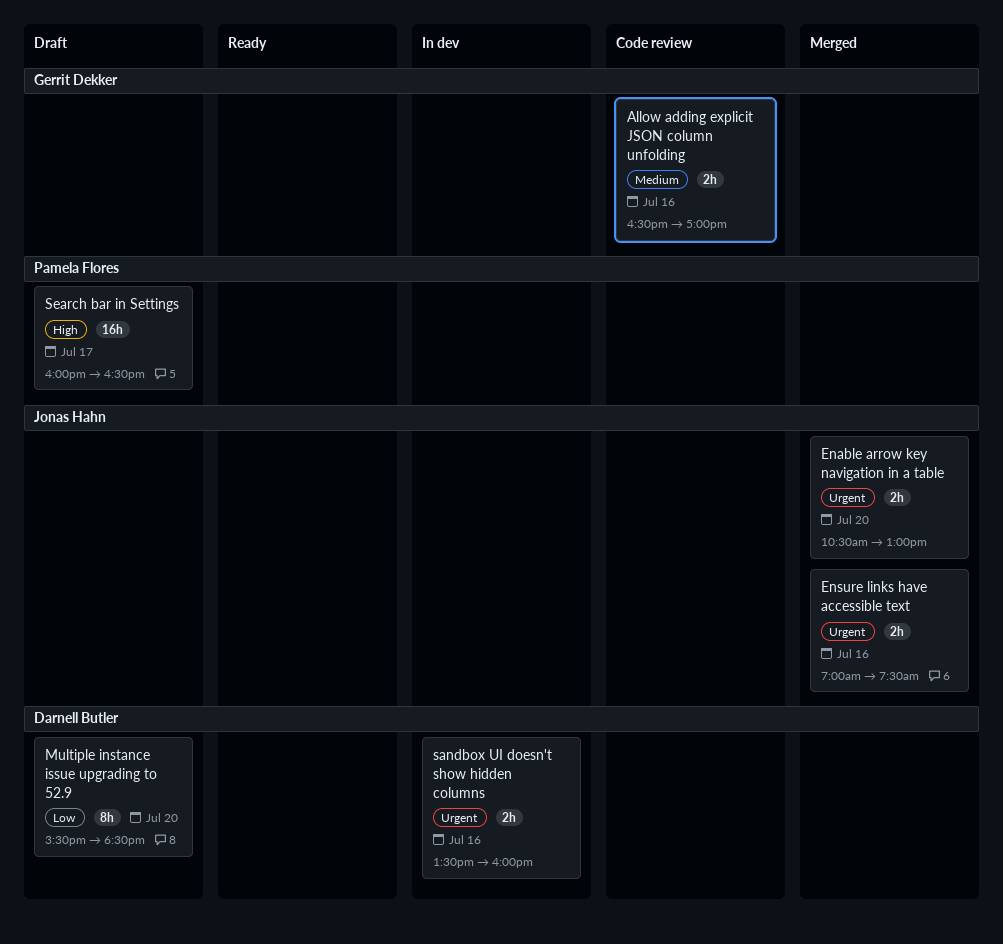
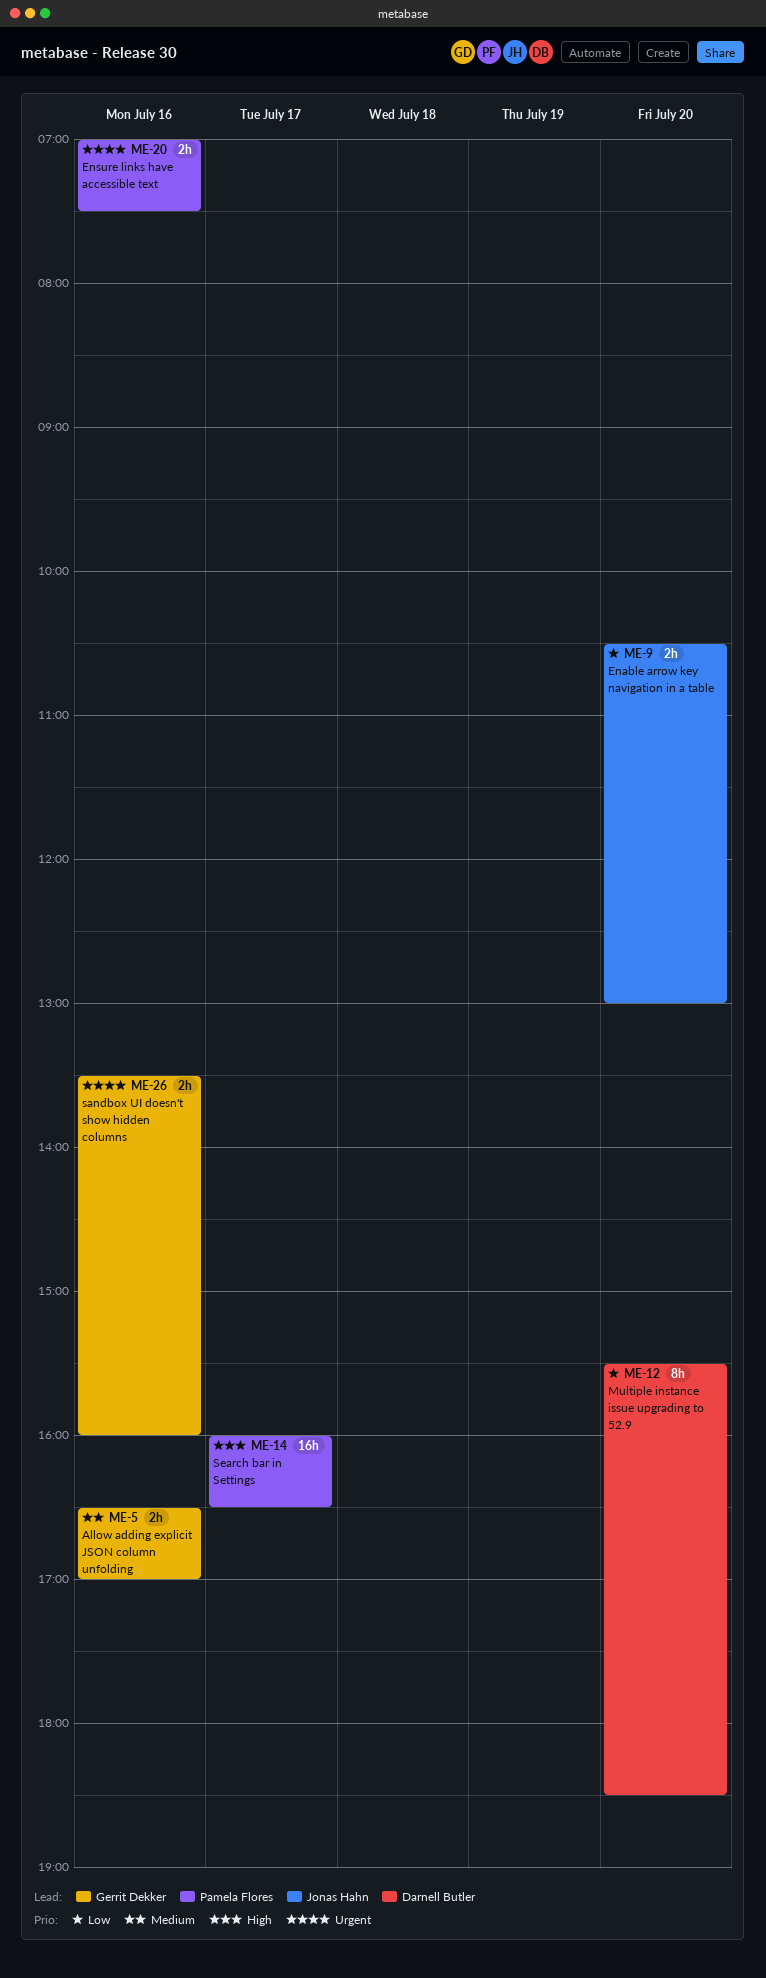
Enable arrow key navigation in a table, priority: Urgent -> Low
Ensure links have accessible text, owner: Jonas Hahn -> Pamela Flores
sandbox UI doesn't show hidden columns, owner: Darnell Butler -> Gerrit Dekker

